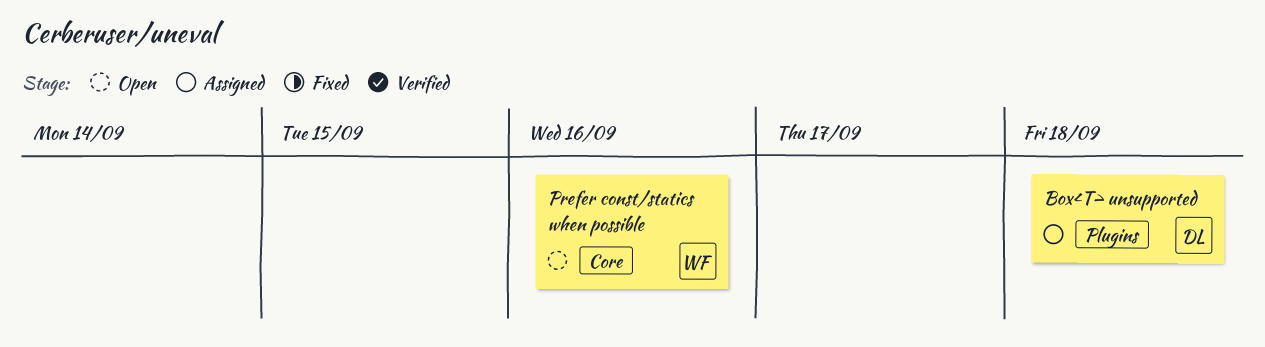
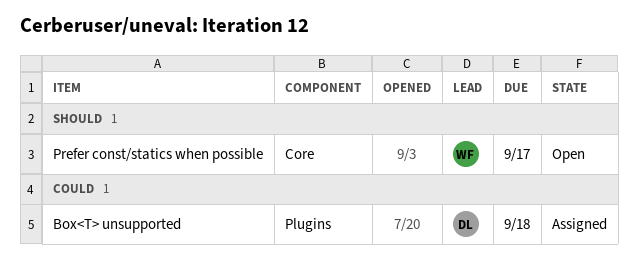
Prefer const/statics when possible, due: Sep 16 -> Sep 17

